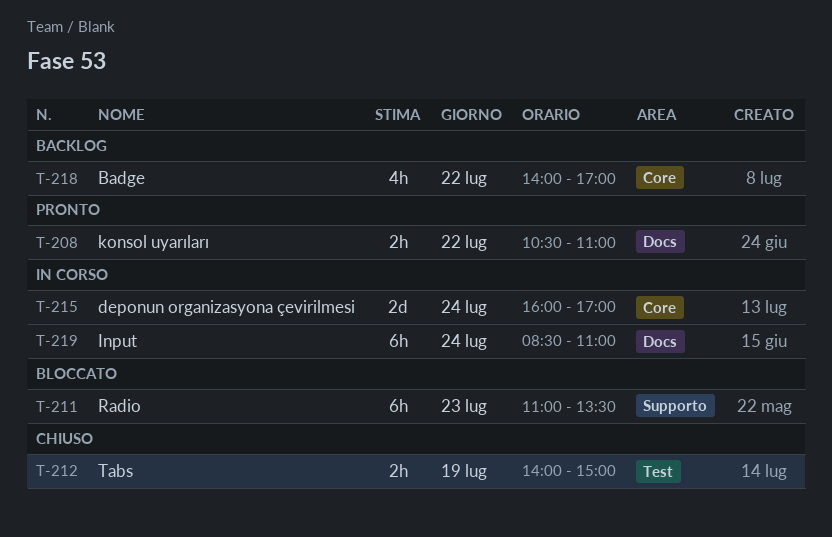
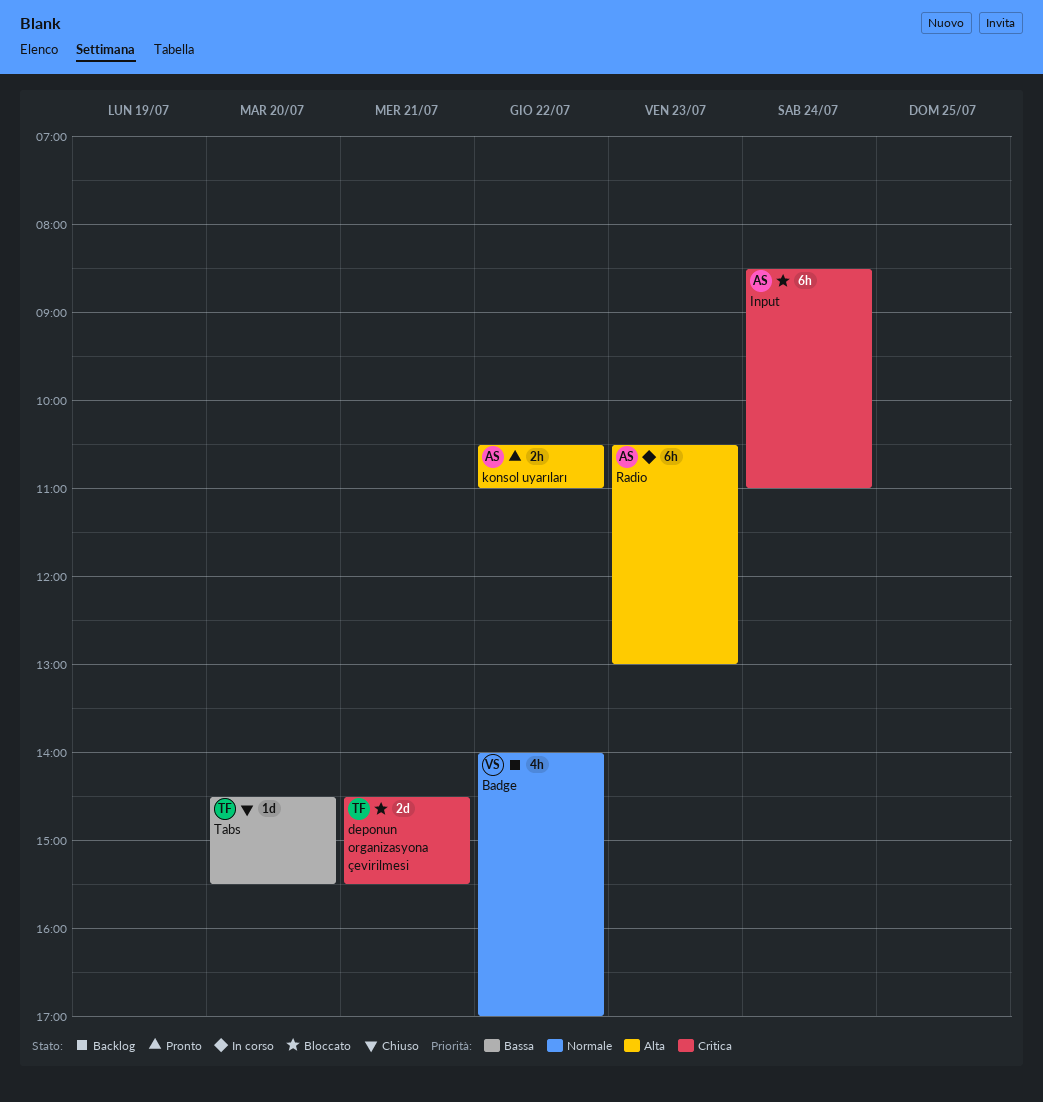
deponun organizasyona çevirilmesi, status: In corso -> Bloccato
deponun organizasyona çevirilmesi, day: Jul 24 -> Jul 21
deponun organizasyona çevirilmesi, begins: 16:00 -> 14:30
deponun organizasyona çevirilmesi, ends: 17:00 -> 15:30
Input, status: In corso -> Bloccato
Radio, status: Bloccato -> In corso
Radio, begins: 11:00 -> 10:30
Radio, ends: 13:30 -> 13:00
Tabs, estimate: 2h -> 1d
Tabs, day: Jul 19 -> Jul 20
Tabs, begins: 14:00 -> 14:30
Tabs, ends: 15:00 -> 15:30

